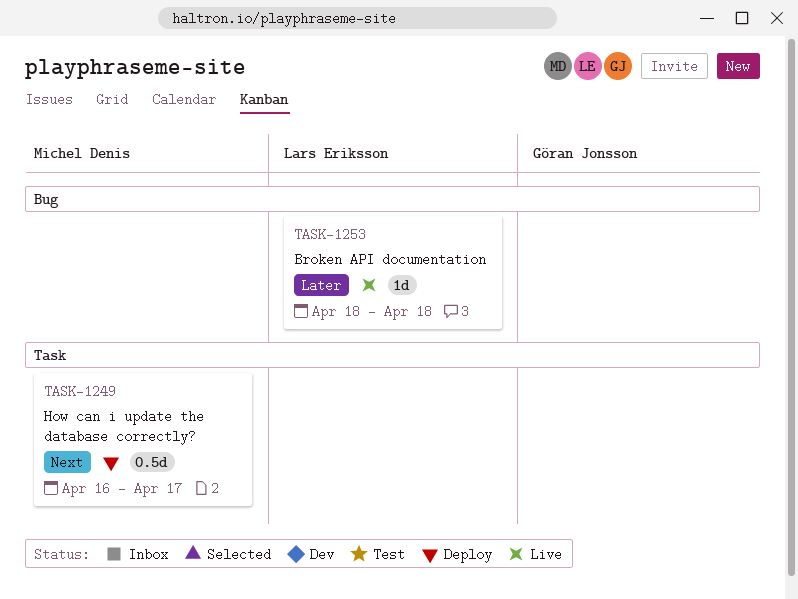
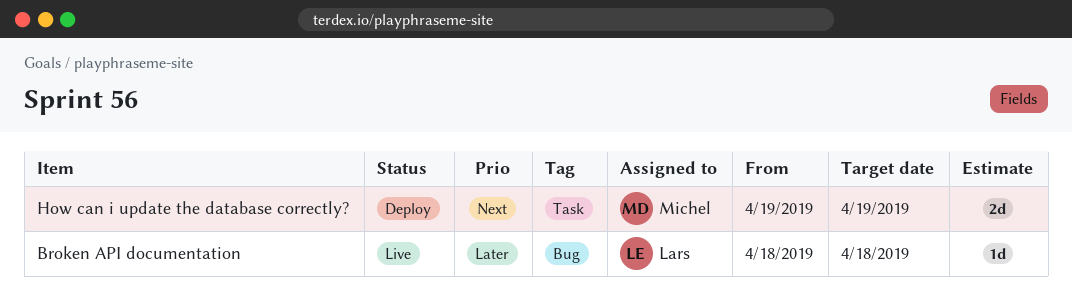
How can i update the database correctly?, estimate: 0.5d -> 2d
How can i update the database correctly?, start: Apr 16 -> Apr 19
How can i update the database correctly?, due: Apr 17 -> Apr 19

